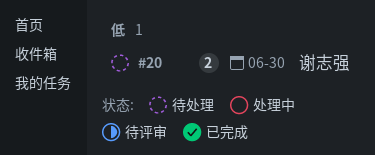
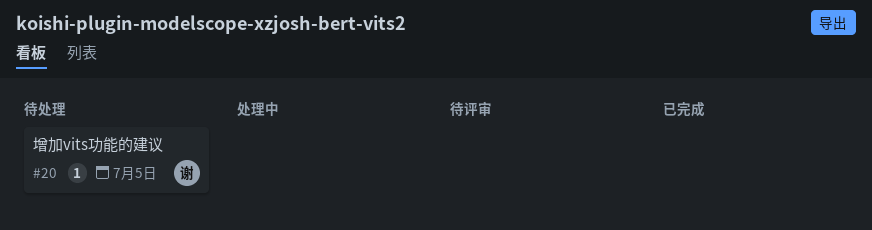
#20, estimate: 2 -> 1
#20, due: Jun 30 -> Jul 5

